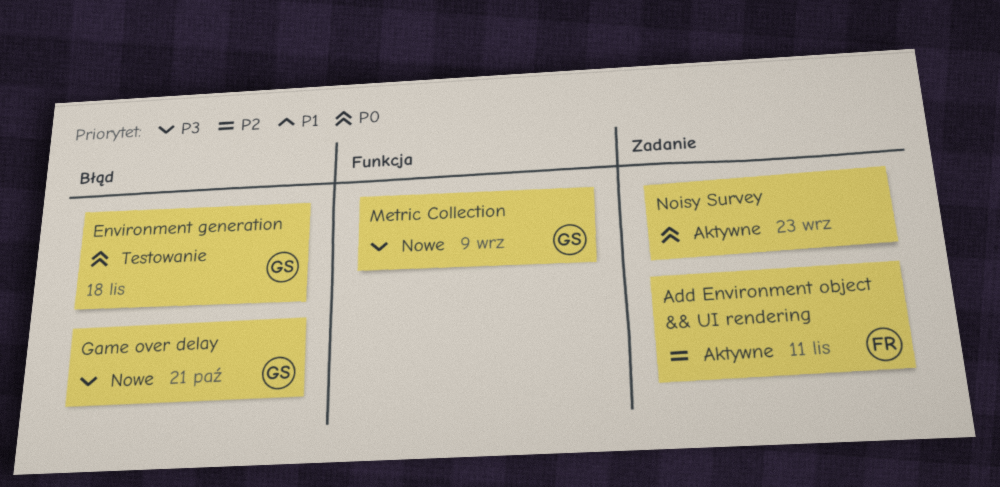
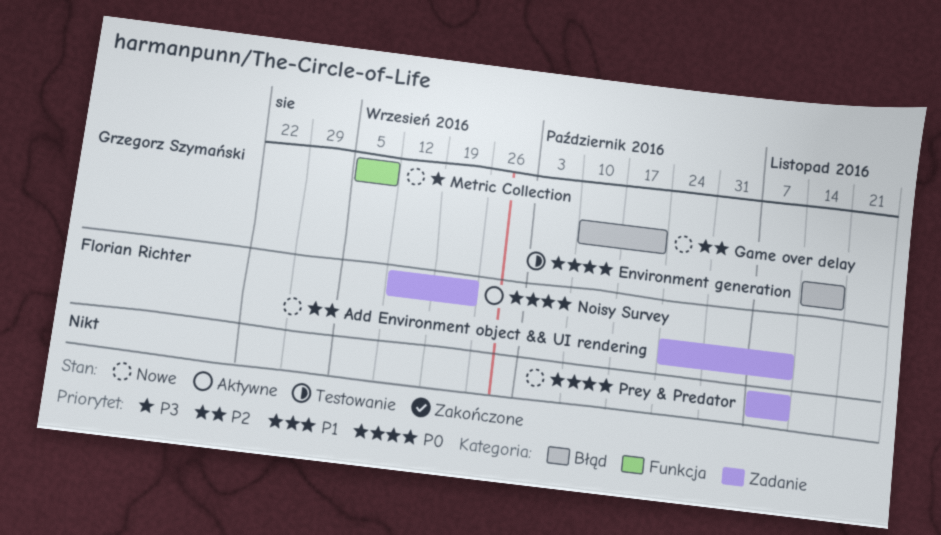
Add Environment object && UI rendering, status: Aktywne -> Nowe
Game over delay, priority: P3 -> P2
Noisy Survey, owner: none -> Florian Richter
Prey & Predator: none -> present

